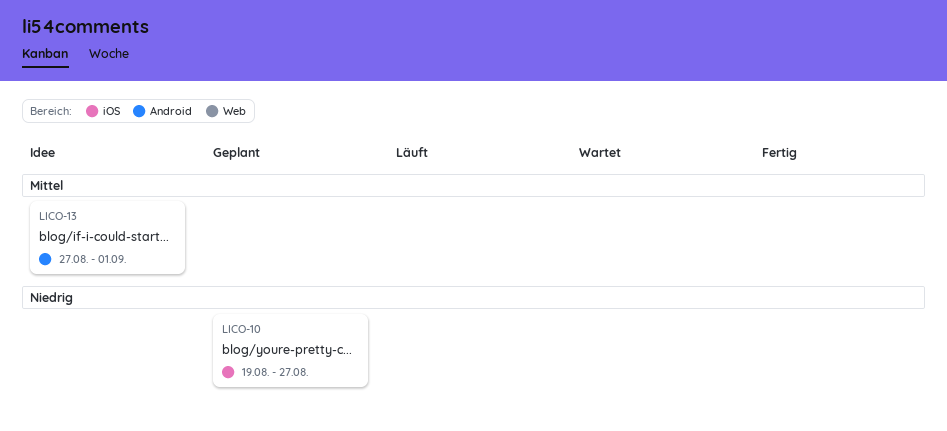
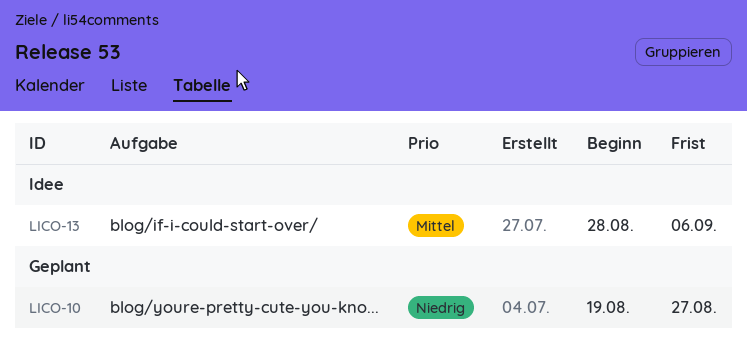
LICO-13, start: Aug 27 -> Aug 28
LICO-13, due: Sep 1 -> Sep 6

